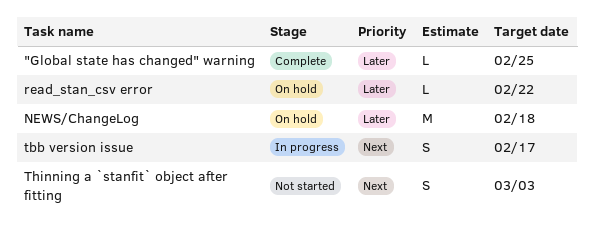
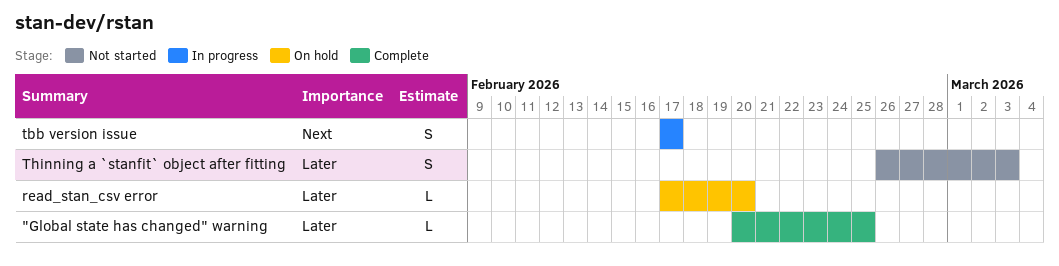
NEWS/ChangeLog: present -> none
read_stan_csv error, due: Feb 22 -> Feb 20
Thinning a `stanfit` object after fitting, priority: Next -> Later

